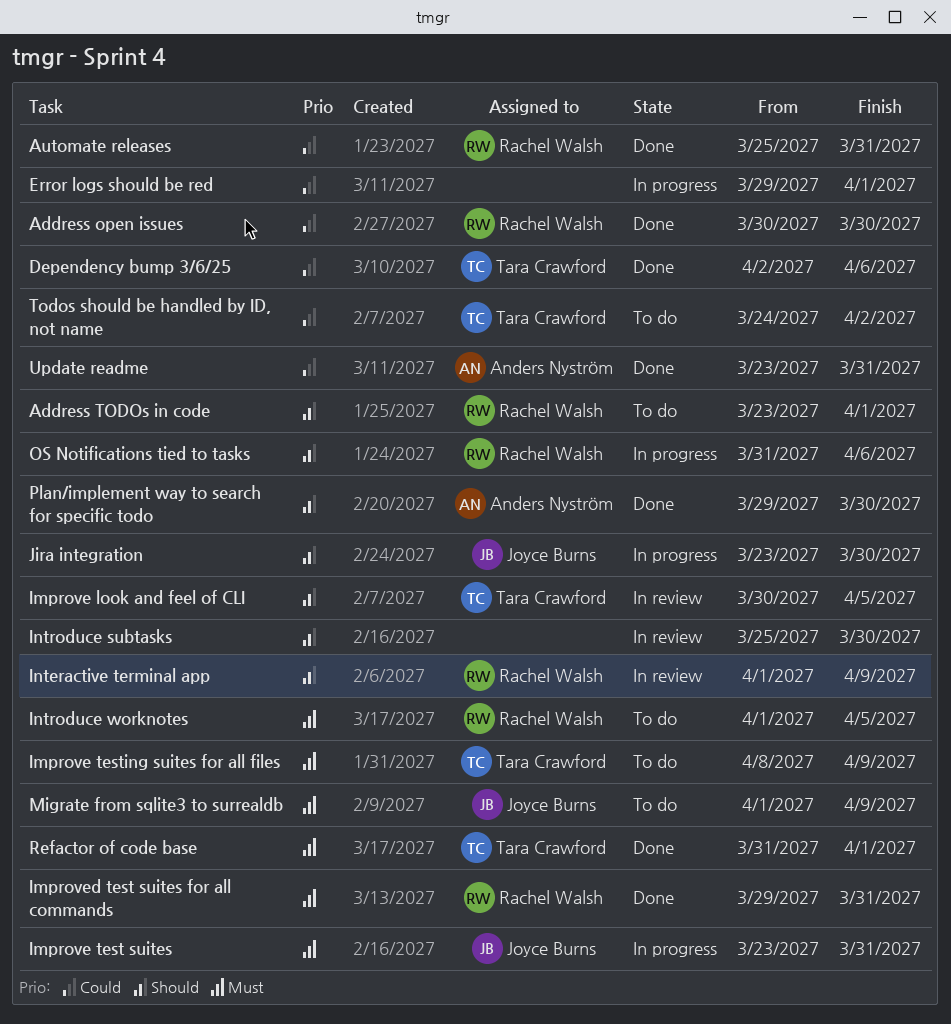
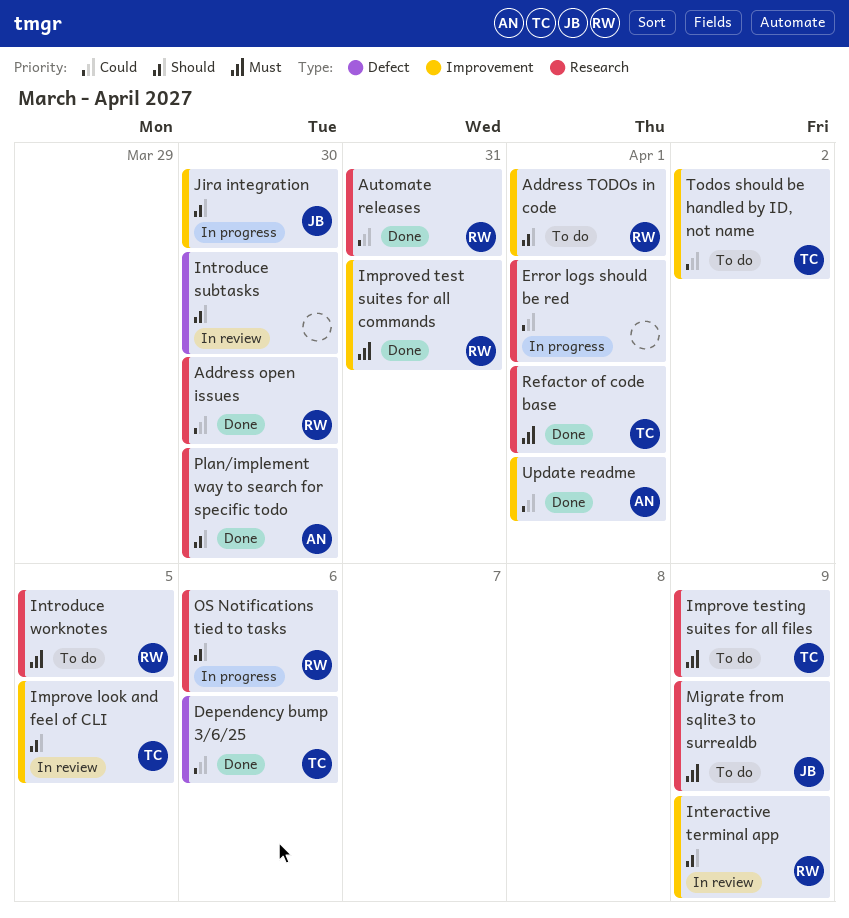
Improve test suites: present -> none
Update readme, due: Mar 31 -> Apr 1

